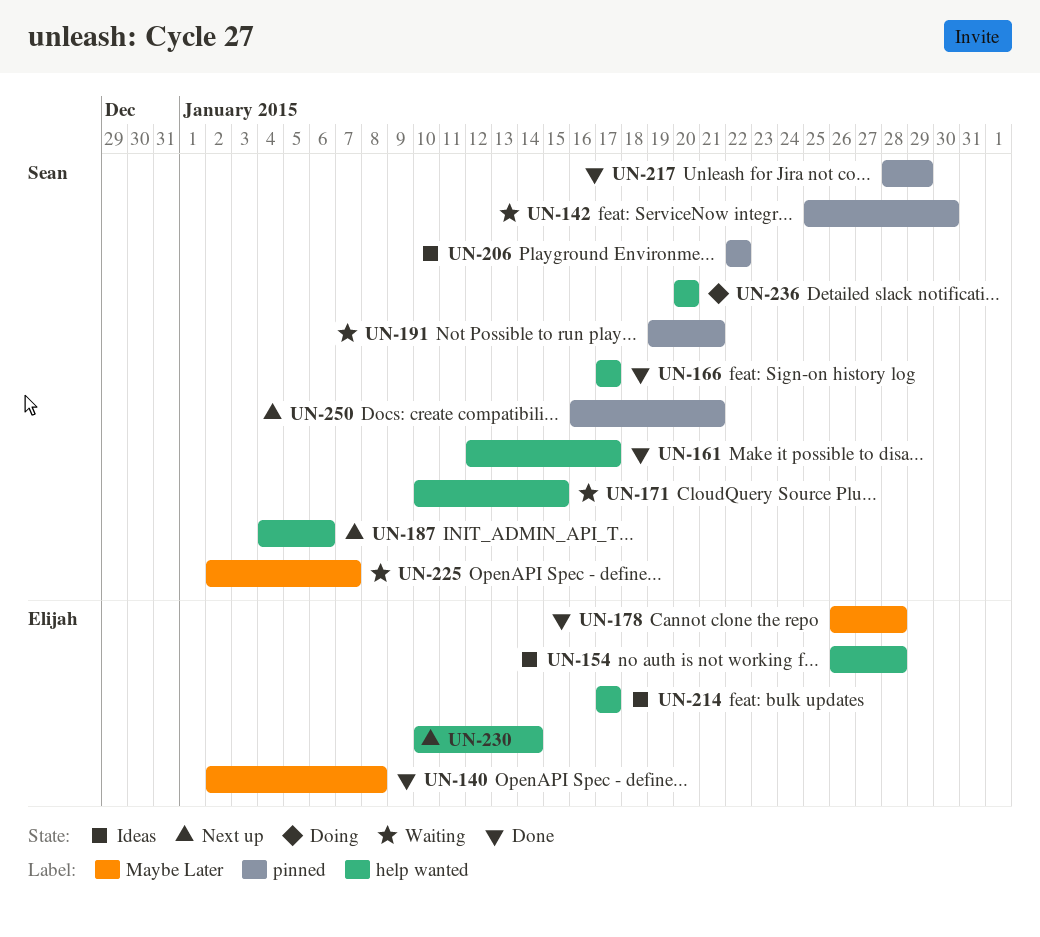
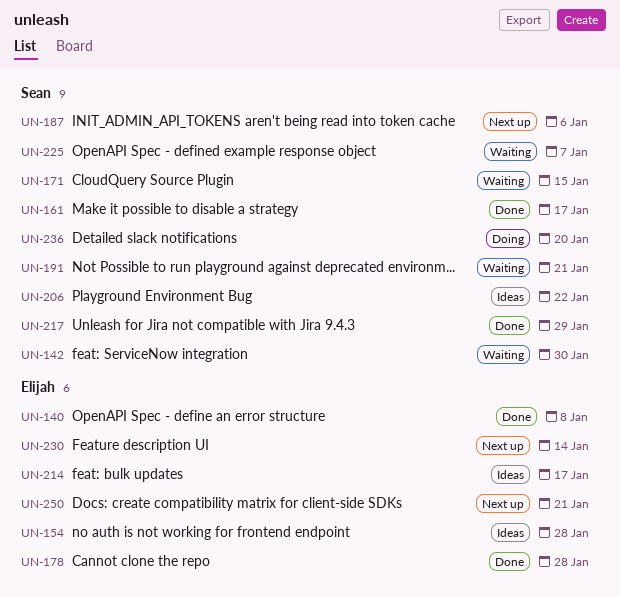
UN-166: present -> none
UN-250, owner: Sean -> Elijah

